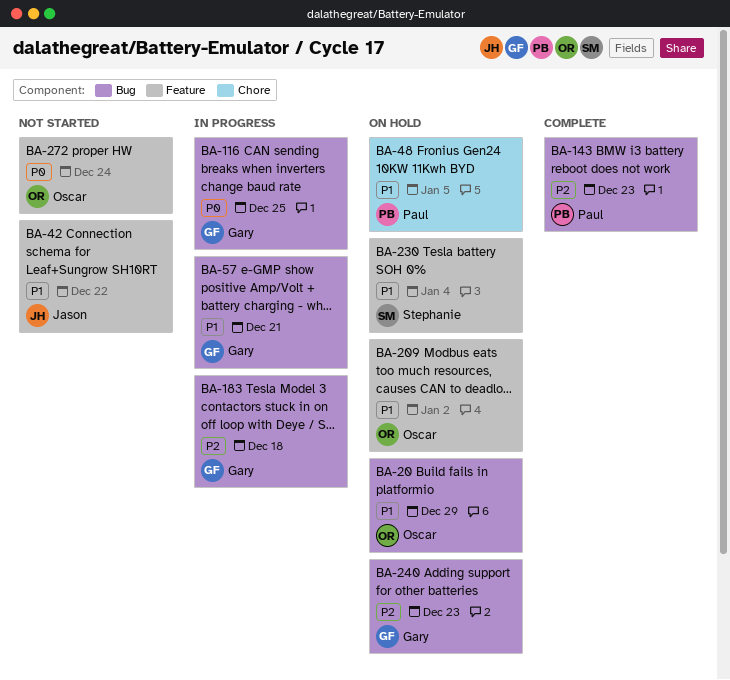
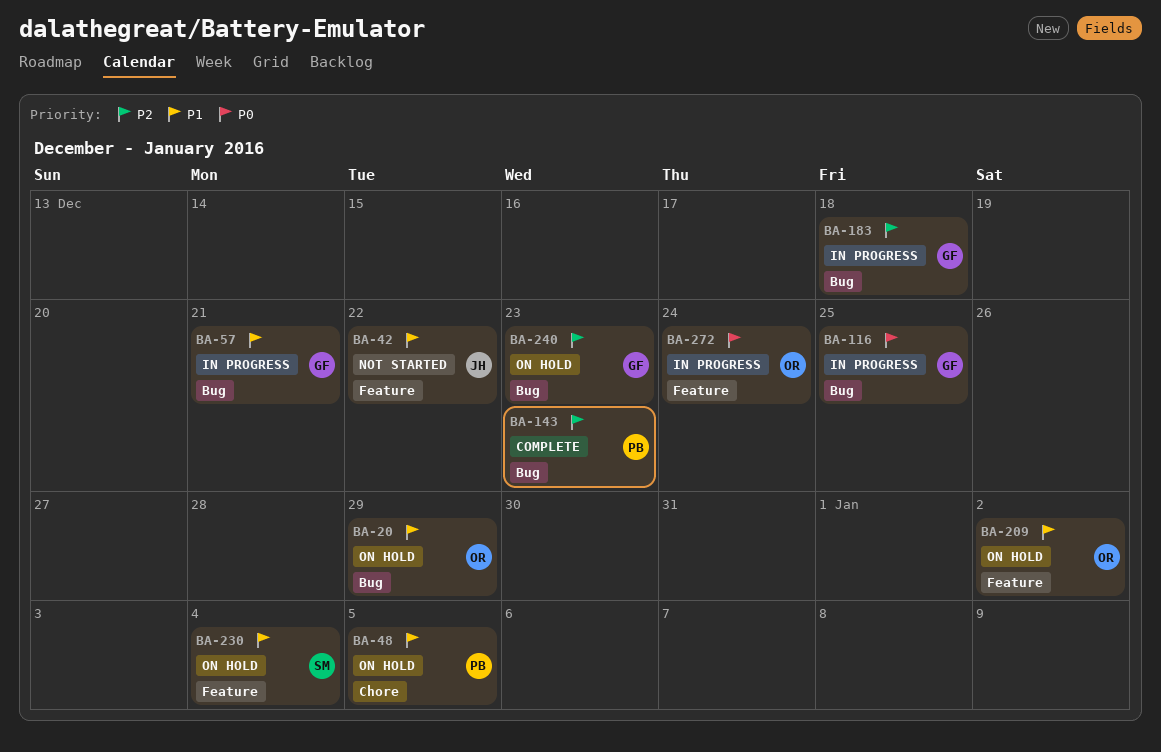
BA-272, status: Not started -> In progress

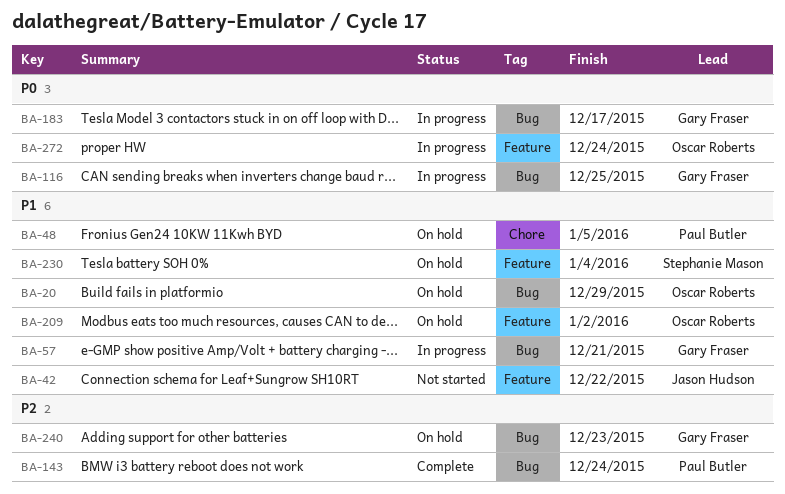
BA-143, due: Dec 23 -> Dec 24
BA-183, priority: P2 -> P0
BA-183, due: Dec 18 -> Dec 17

